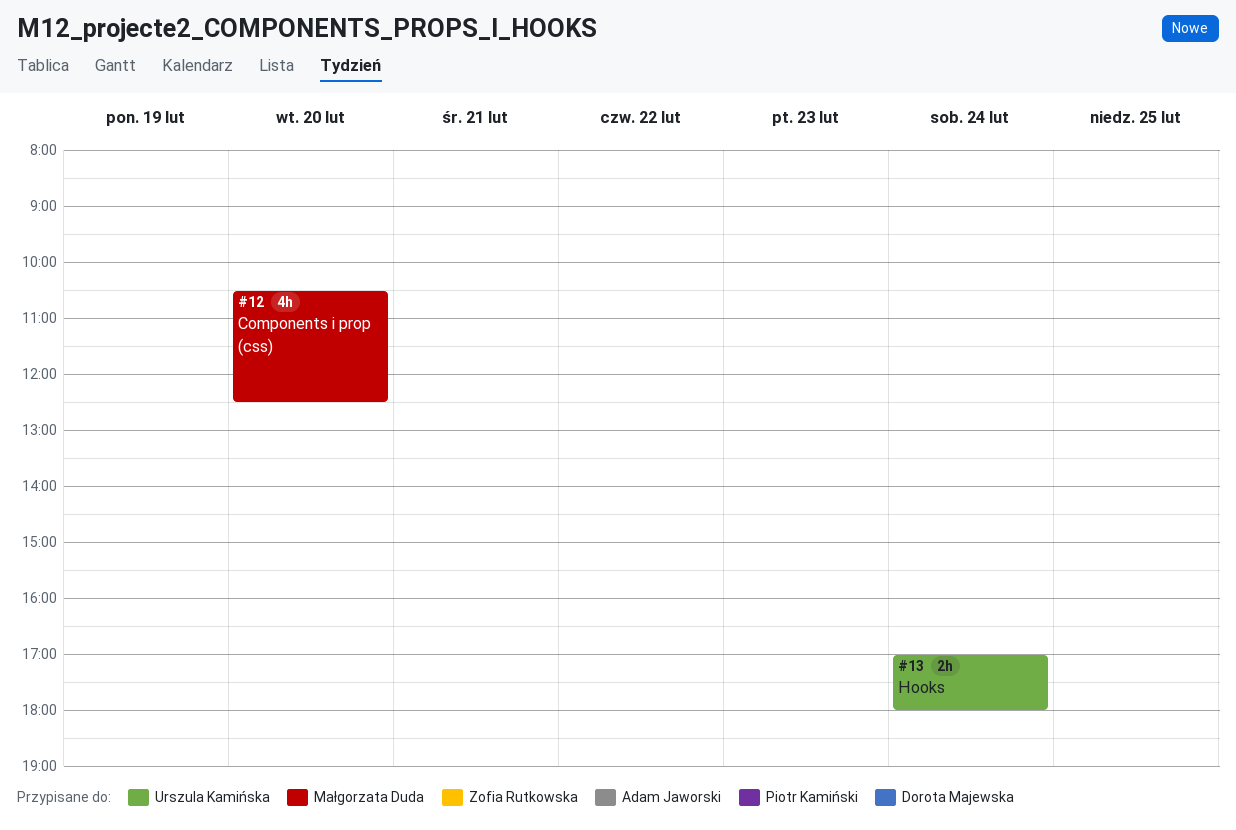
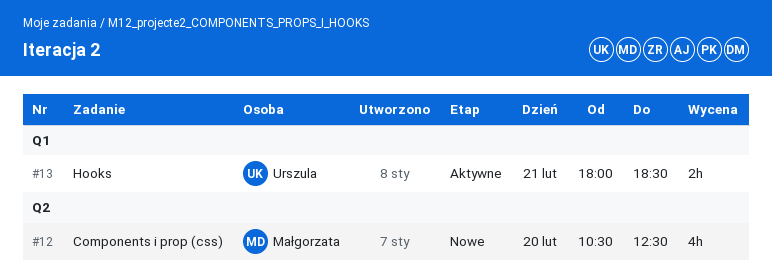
#13, day: Feb 24 -> Feb 21
#13, begins: 17:00 -> 18:00
#13, ends: 18:00 -> 18:30

